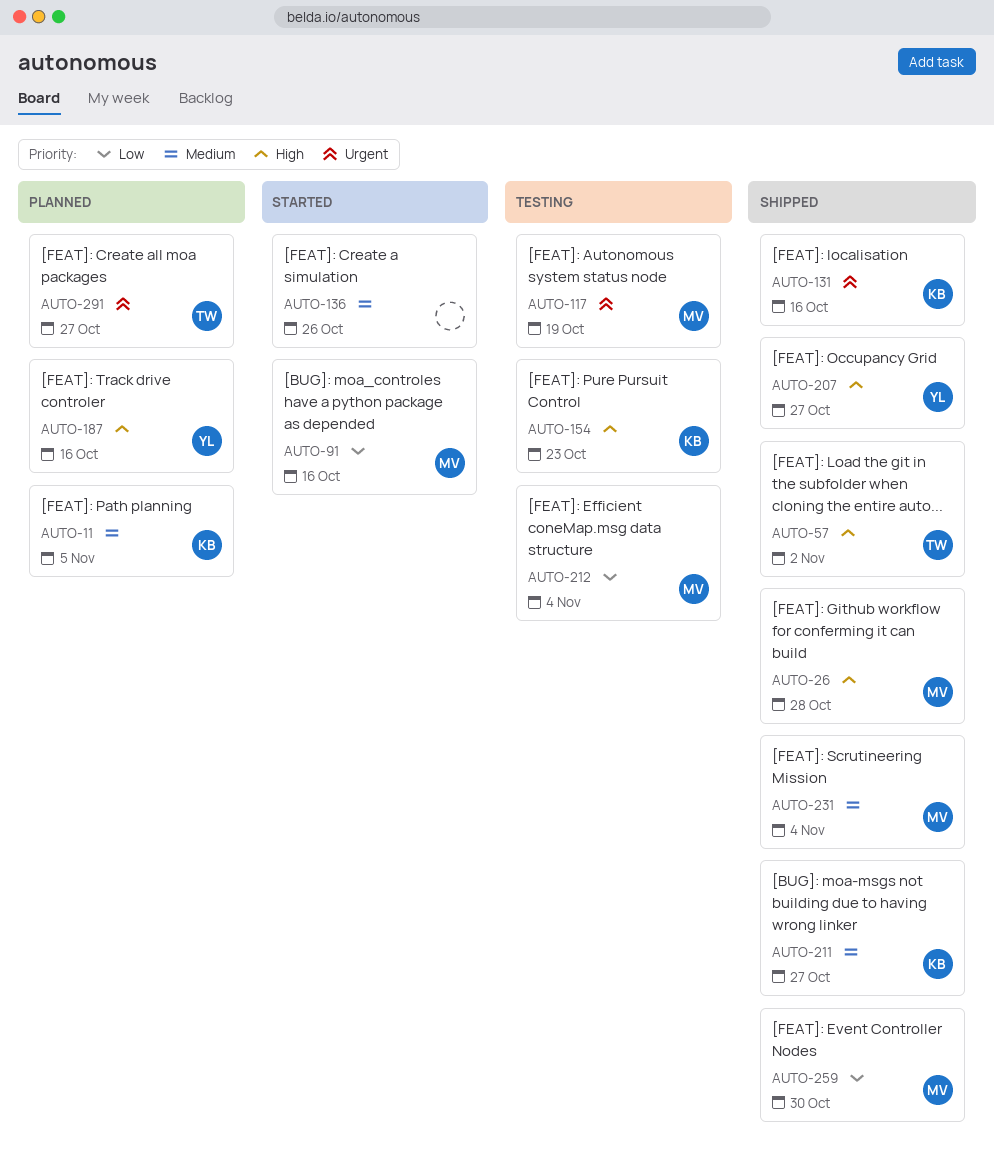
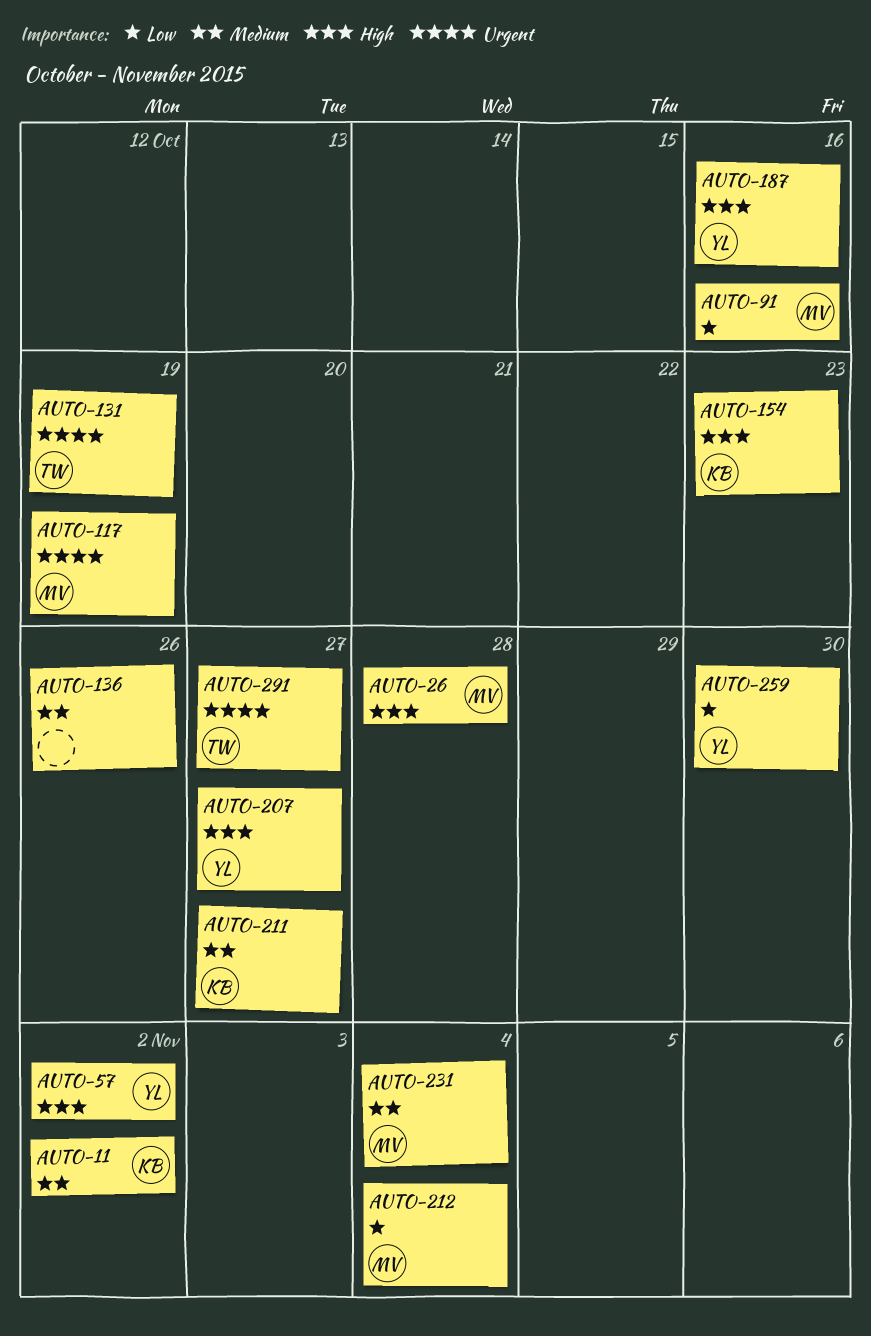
AUTO-11, due: Nov 5 -> Nov 2
AUTO-57, owner: TW -> YL
AUTO-131, owner: KB -> TW
AUTO-131, due: Oct 16 -> Oct 19
AUTO-259, owner: MV -> YL

